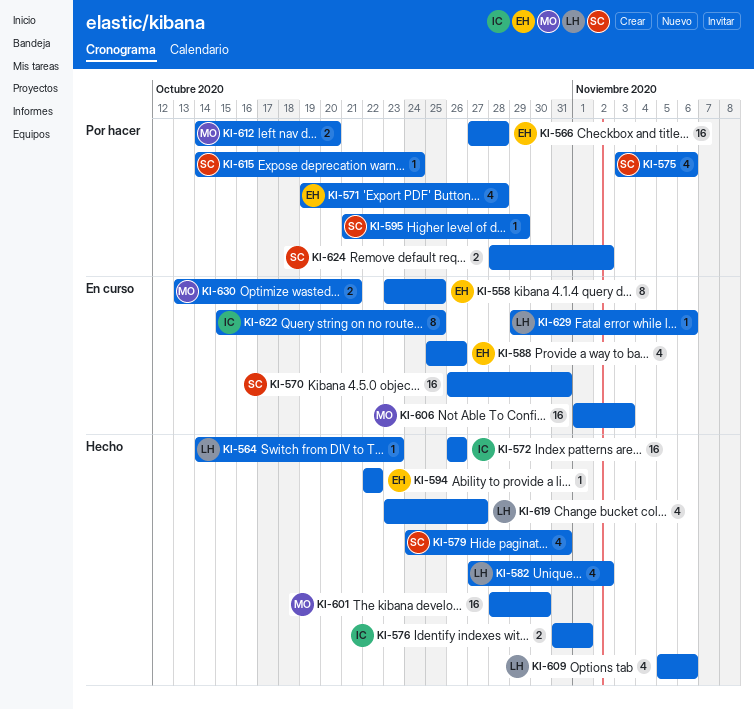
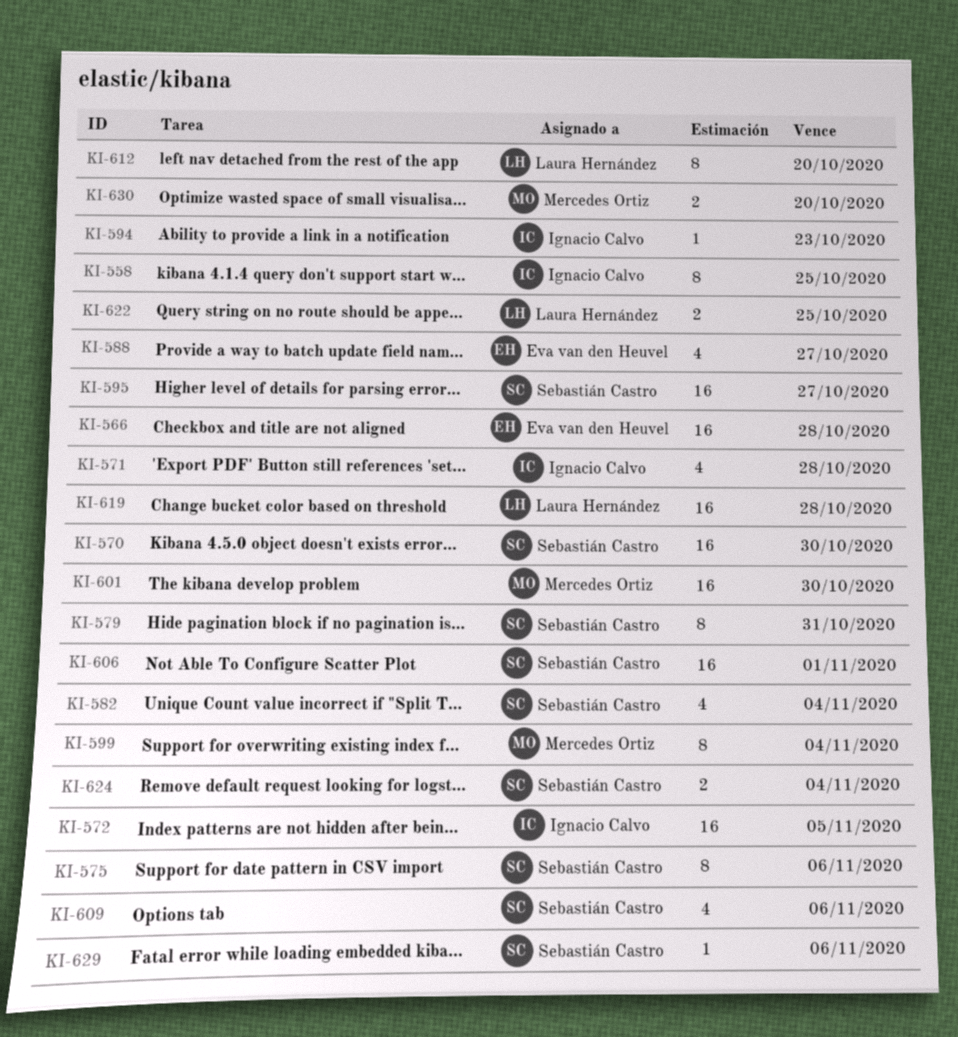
KI-558, owner: Eva van den Heuvel -> Ignacio Calvo
KI-564: present -> none
KI-570, due: Oct 31 -> Oct 30
KI-571, owner: Eva van den Heuvel -> Ignacio Calvo
KI-572, due: Oct 26 -> Nov 5
KI-575, estimate: 4 -> 8
KI-576: present -> none
KI-579, estimate: 4 -> 8
KI-582, owner: Laura Hernández -> Sebastián Castro
KI-582, due: Nov 2 -> Nov 4
KI-588, due: Oct 26 -> Oct 27
KI-594, owner: Eva van den Heuvel -> Ignacio Calvo
KI-594, due: Oct 22 -> Oct 23
KI-595, estimate: 1 -> 16
KI-595, due: Oct 29 -> Oct 27
KI-599: none -> present
KI-606, owner: Mercedes Ortiz -> Sebastián Castro
KI-606, due: Nov 3 -> Nov 1
KI-609, owner: Laura Hernández -> Sebastián Castro
KI-612, owner: Mercedes Ortiz -> Laura Hernández
KI-612, estimate: 2 -> 8
KI-615: present -> none
KI-619, estimate: 4 -> 16
KI-619, due: Oct 27 -> Oct 28
KI-622, owner: Ignacio Calvo -> Laura Hernández
KI-622, estimate: 8 -> 2
KI-624, due: Nov 2 -> Nov 4
KI-629, owner: Laura Hernández -> Sebastián Castro
KI-630, due: Oct 21 -> Oct 20

